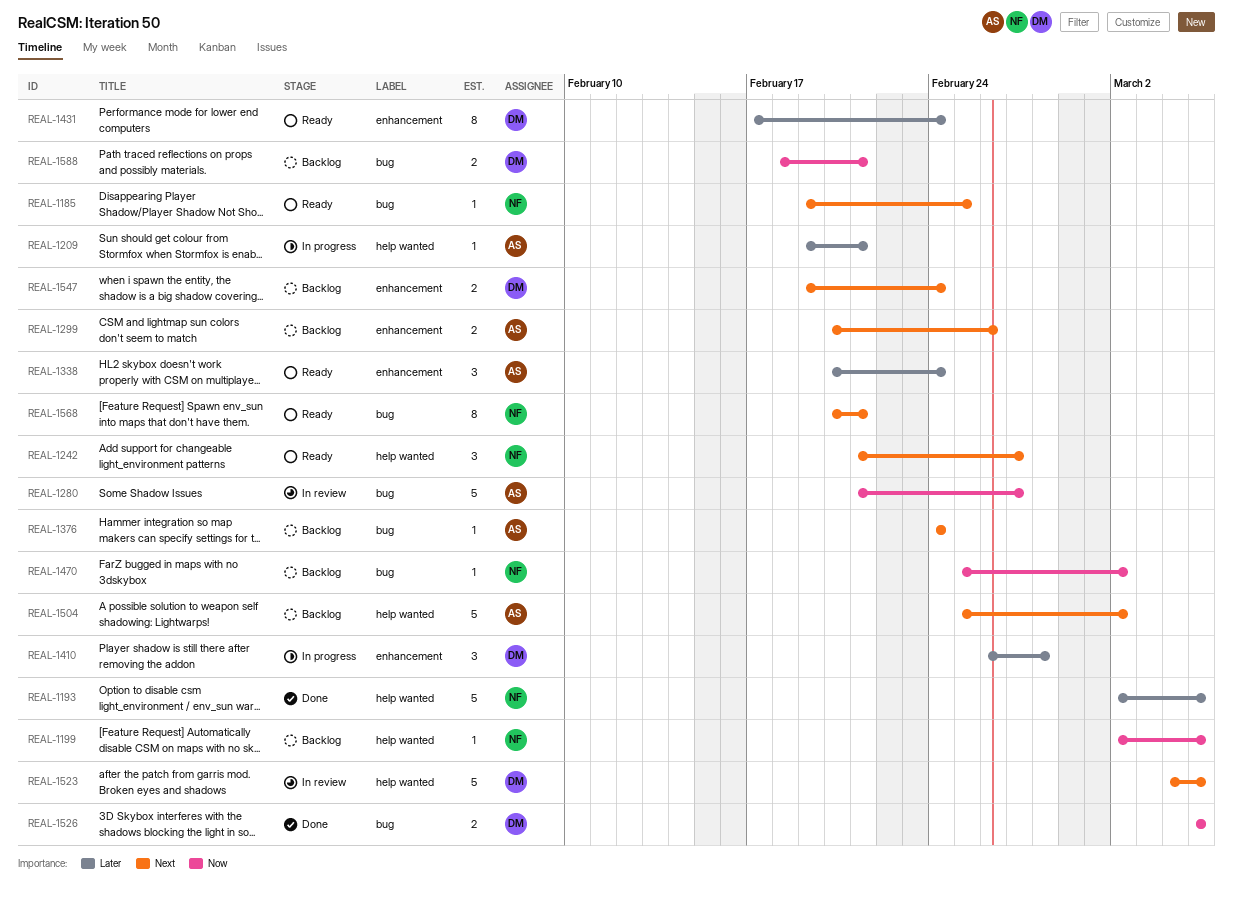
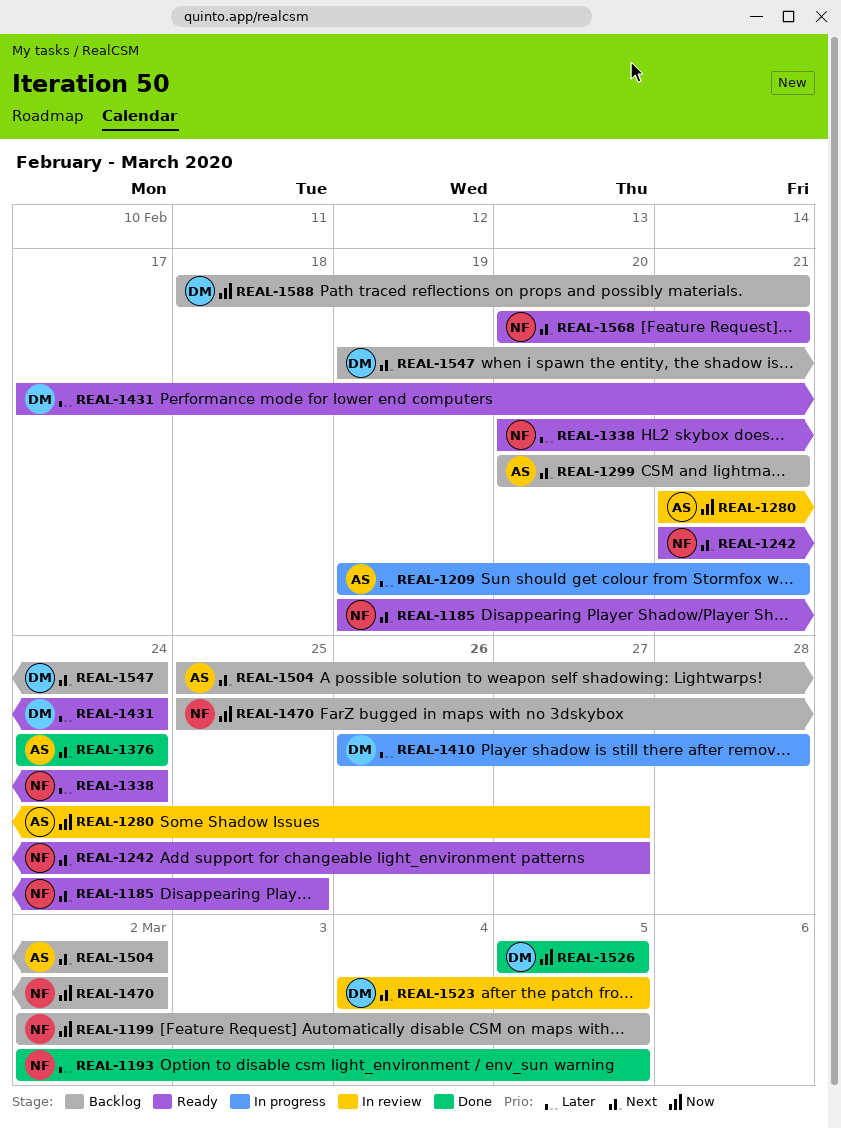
REAL-1299, due: Feb 26 -> Feb 21
REAL-1338, owner: AS -> NF
REAL-1376, status: Backlog -> Done

